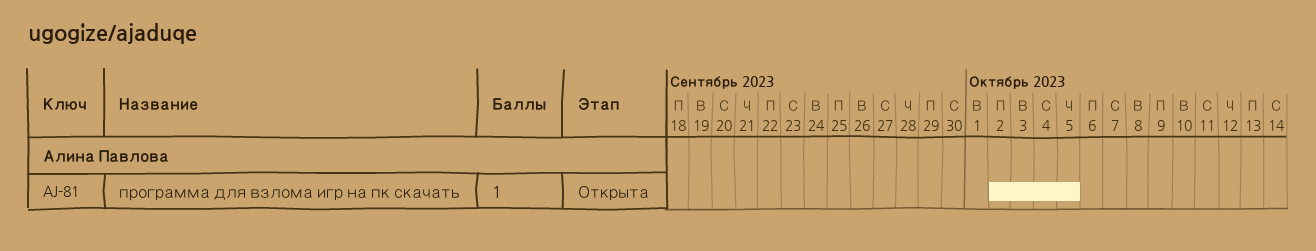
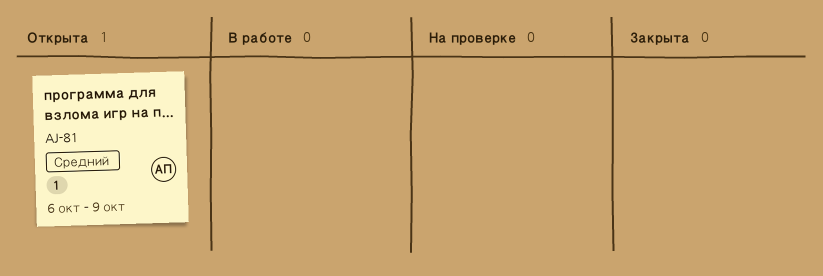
AJ-81, start: Oct 2 -> Oct 6
AJ-81, due: Oct 5 -> Oct 9

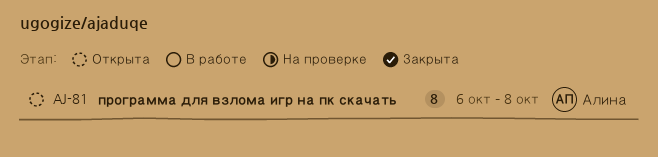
AJ-81, estimate: 1 -> 8
AJ-81, due: Oct 9 -> Oct 8

